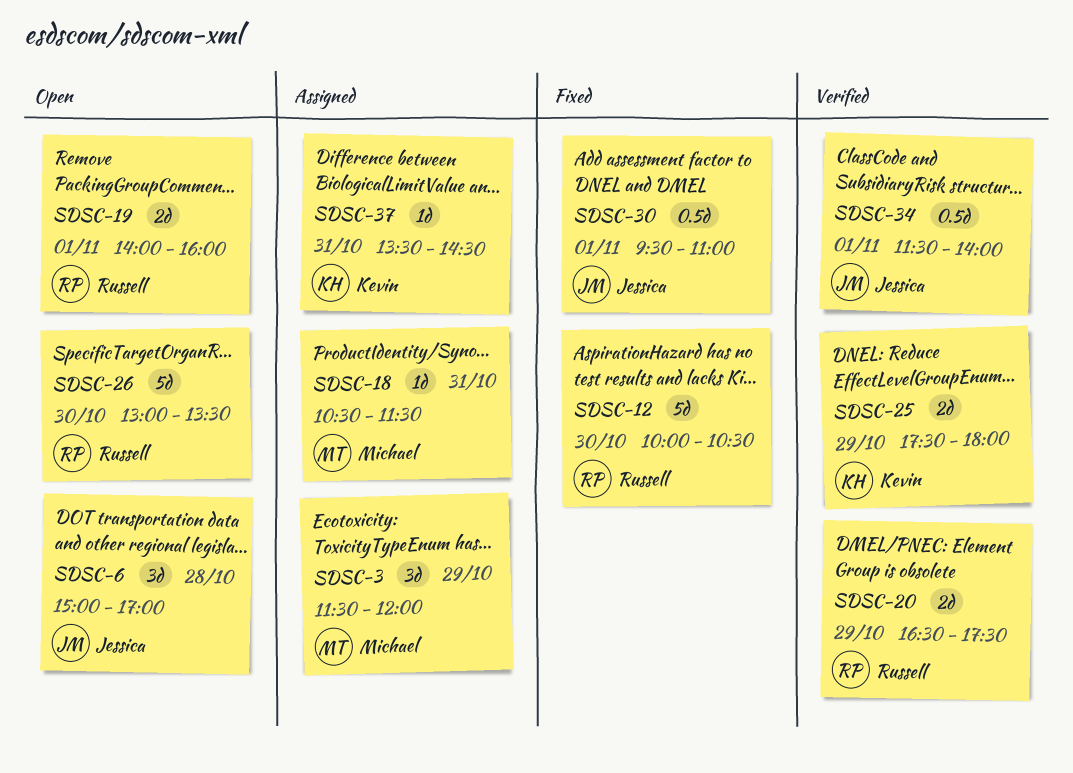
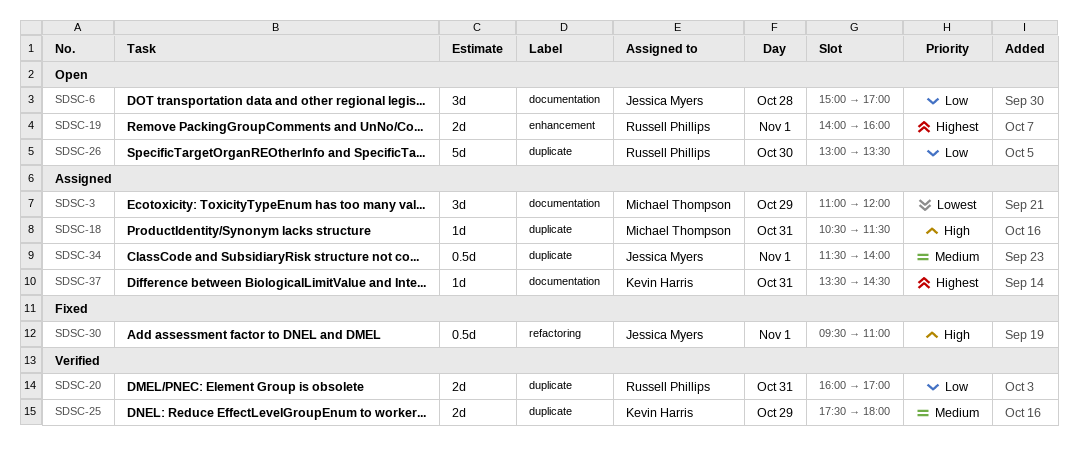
SDSC-3, begins: 11:30 -> 11:00
SDSC-12: present -> none
SDSC-20, day: Oct 29 -> Oct 31
SDSC-20, begins: 16:30 -> 16:00
SDSC-20, ends: 17:30 -> 17:00
SDSC-34, status: Verified -> Assigned

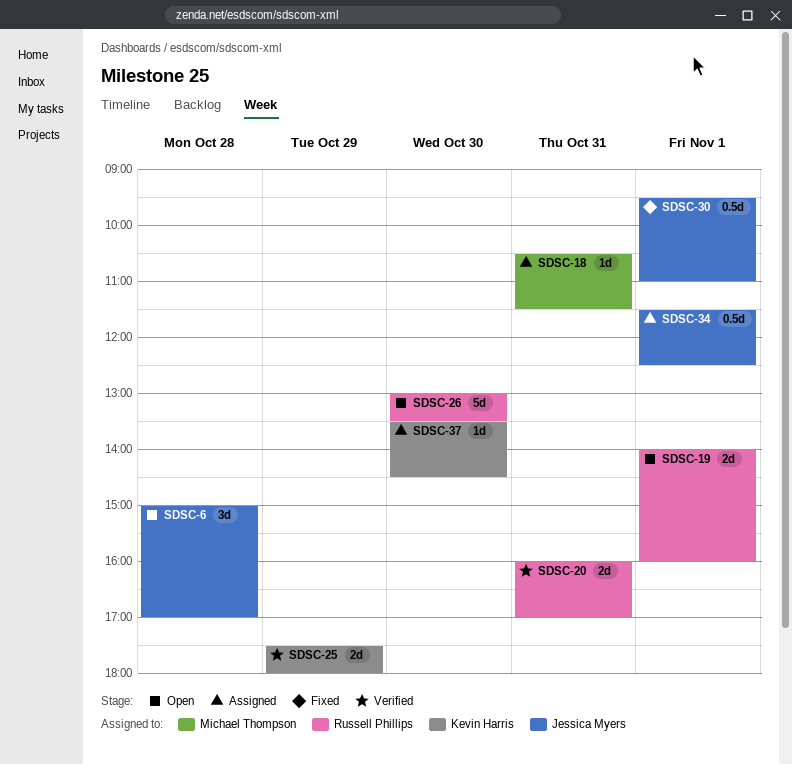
SDSC-3: present -> none
SDSC-34, ends: 14:00 -> 12:30
SDSC-37, day: Oct 31 -> Oct 30

